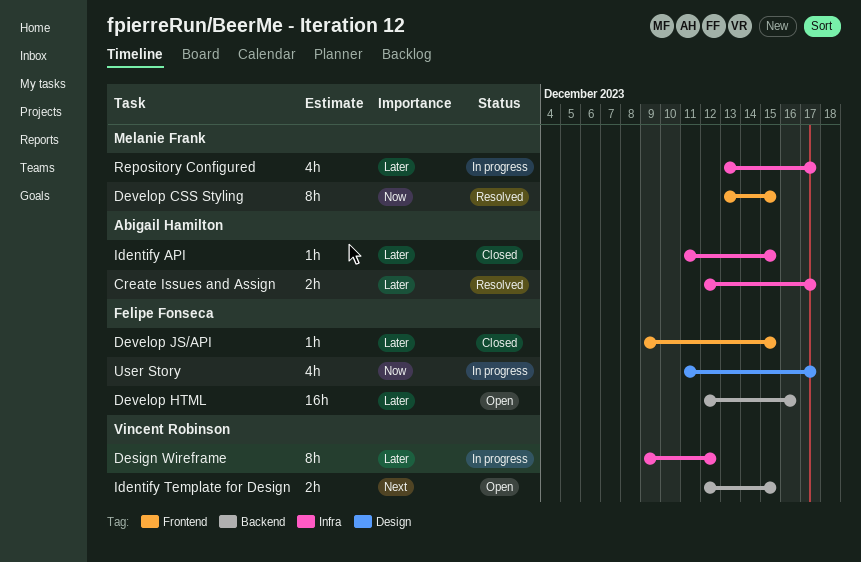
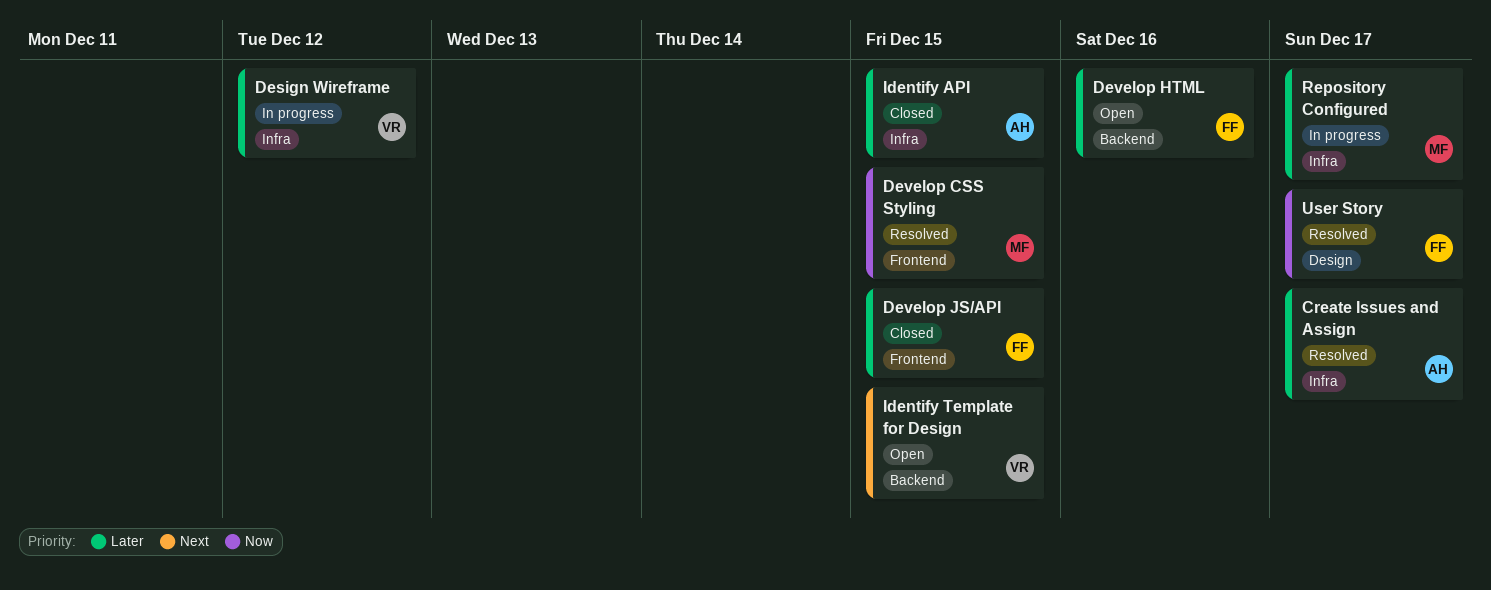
User Story, status: In progress -> Resolved

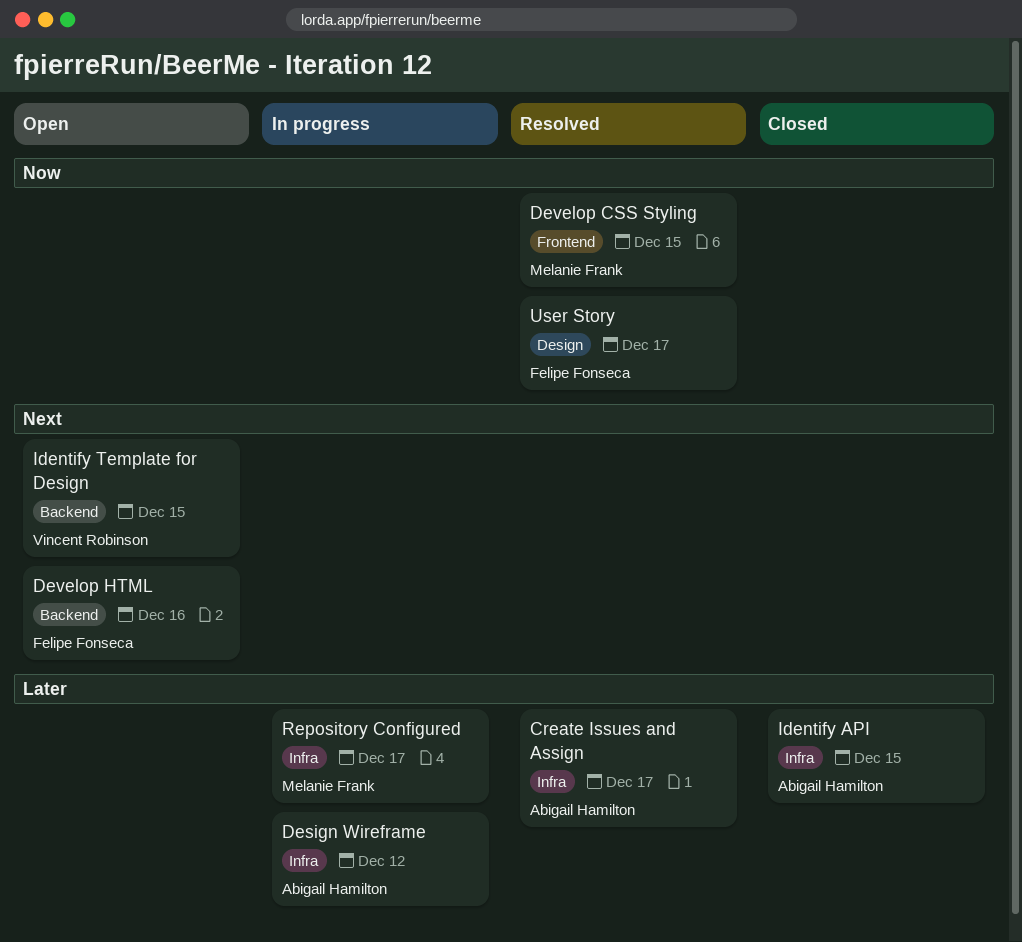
Design Wireframe, owner: Vincent Robinson -> Abigail Hamilton
Develop HTML, priority: Later -> Next
Develop JS/API: present -> none

